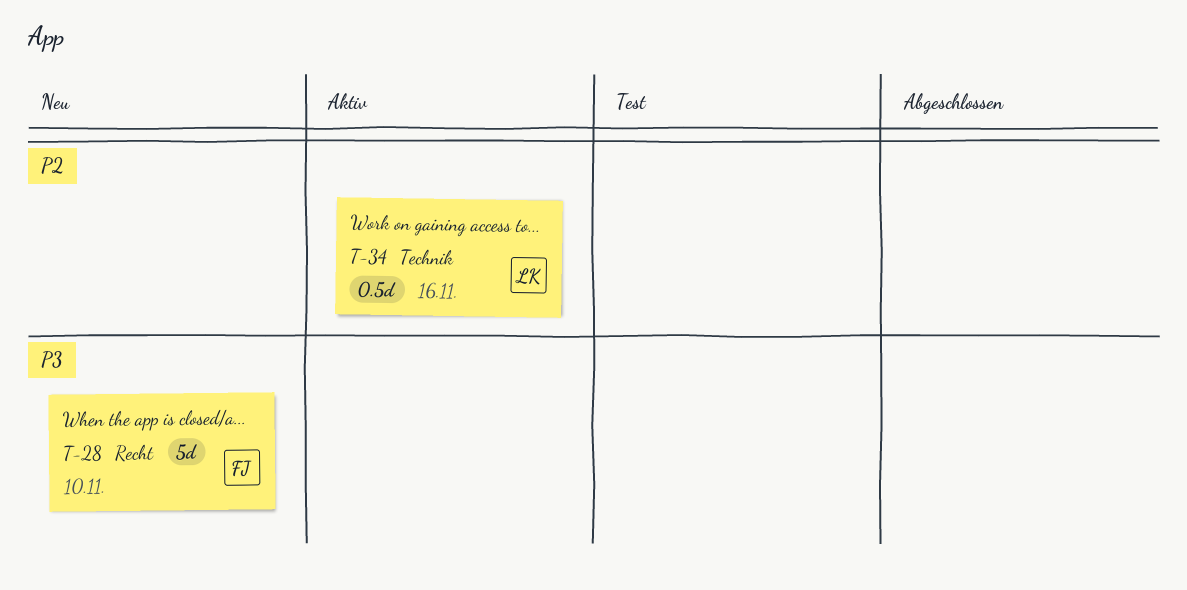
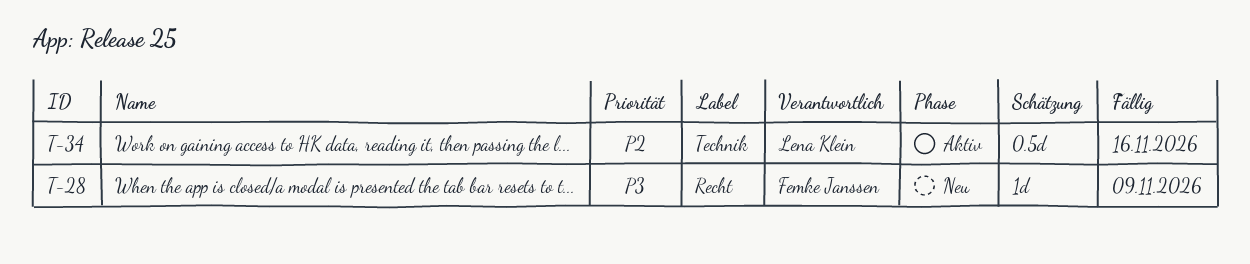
T-28, estimate: 5d -> 1d
T-28, due: Nov 10 -> Nov 9

